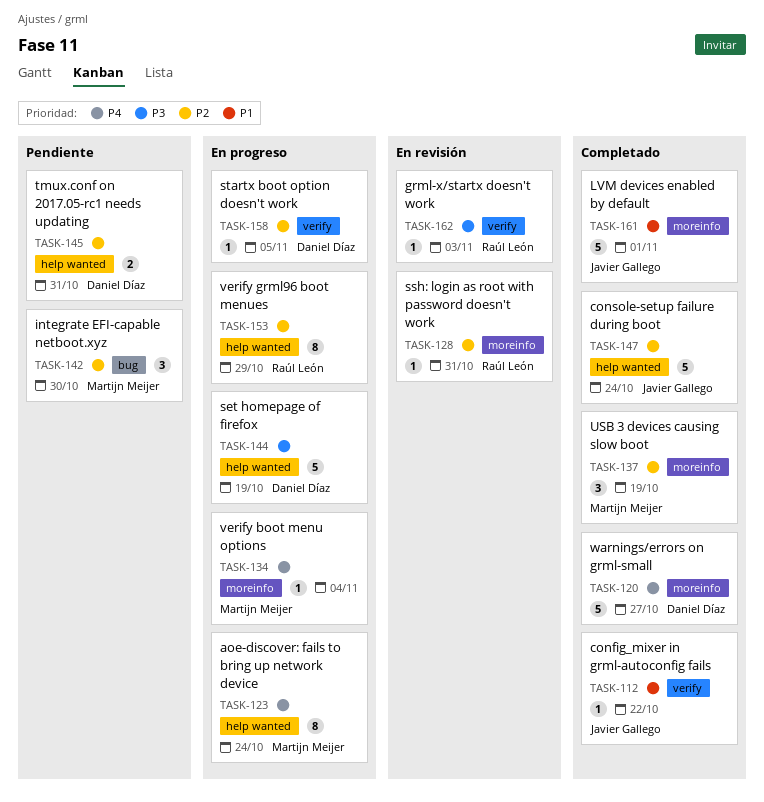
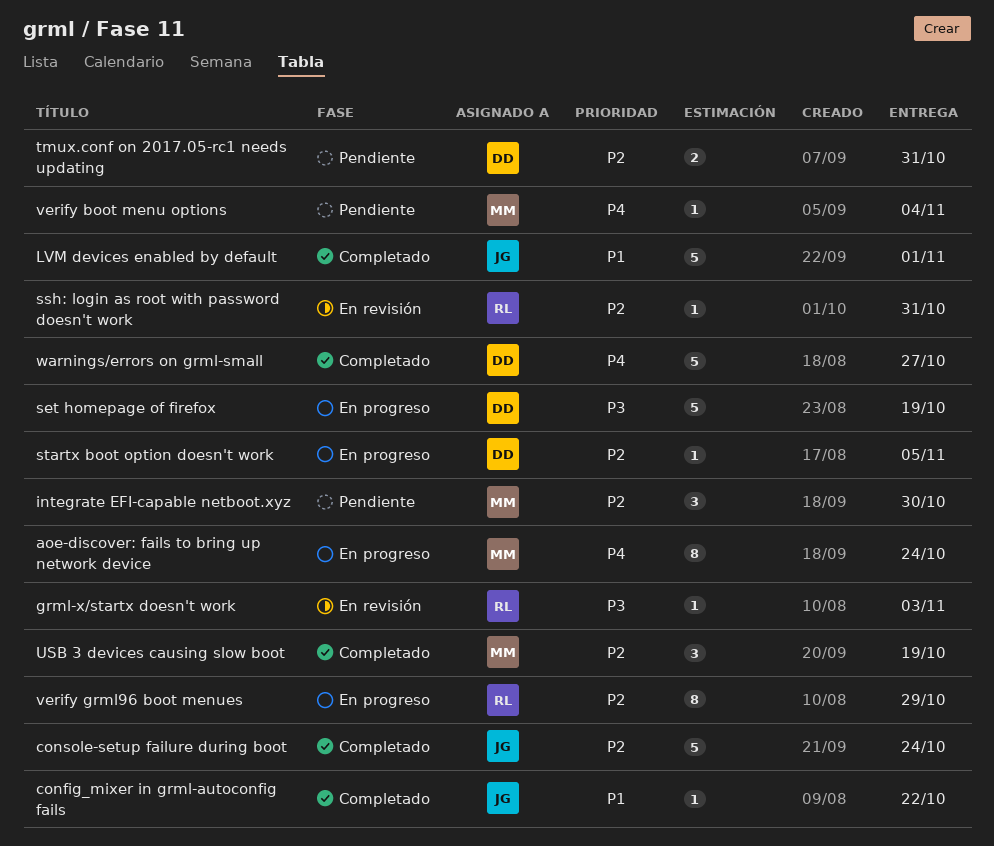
verify boot menu options, status: En progreso -> Pendiente

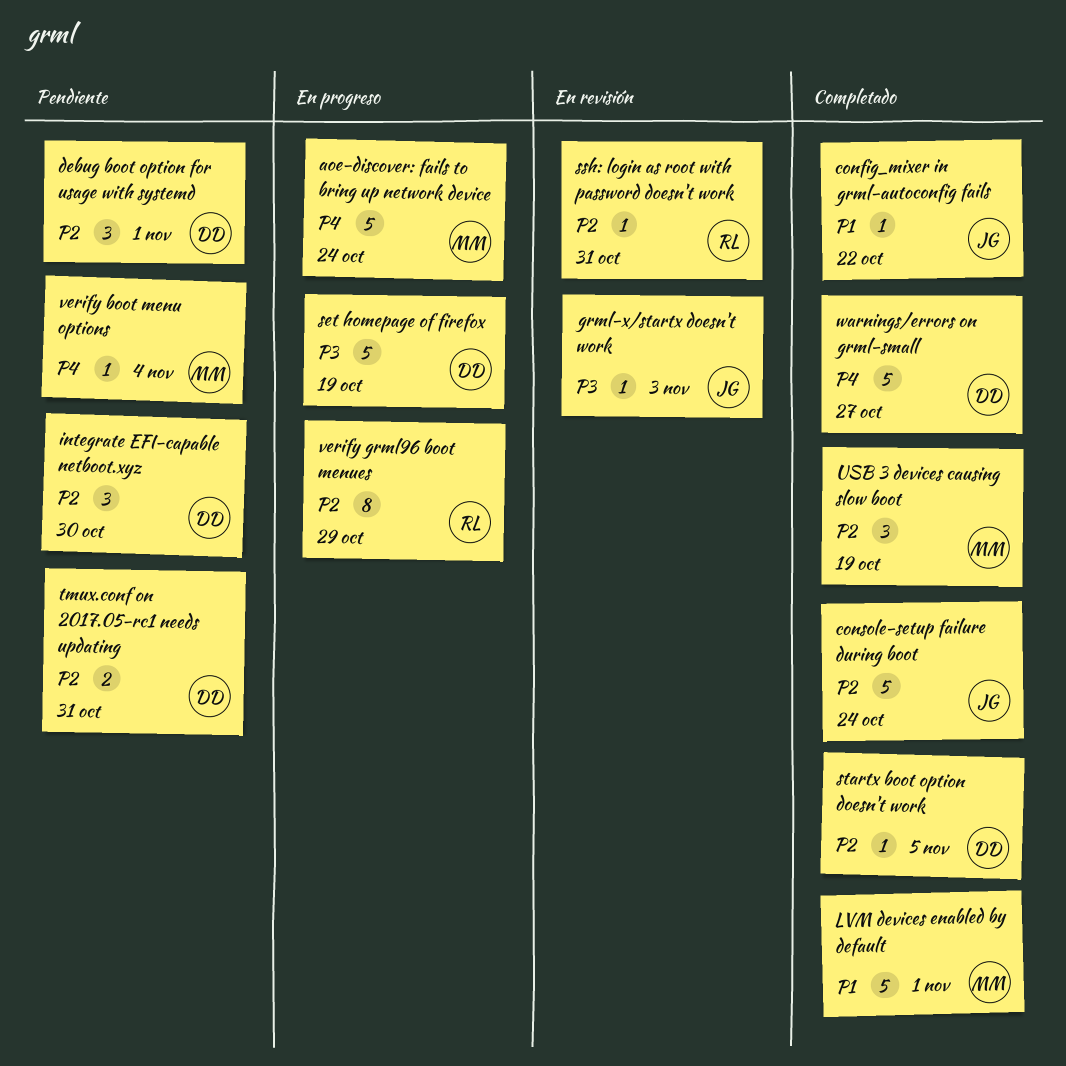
aoe-discover: fails to bring up network device, estimate: 8 -> 5
debug boot option for usage with systemd: none -> present
grml-x/startx doesn't work, owner: RL -> JG
integrate EFI-capable netboot.xyz, owner: MM -> DD
LVM devices enabled by default, owner: JG -> MM
startx boot option doesn't work, status: En progreso -> Completado

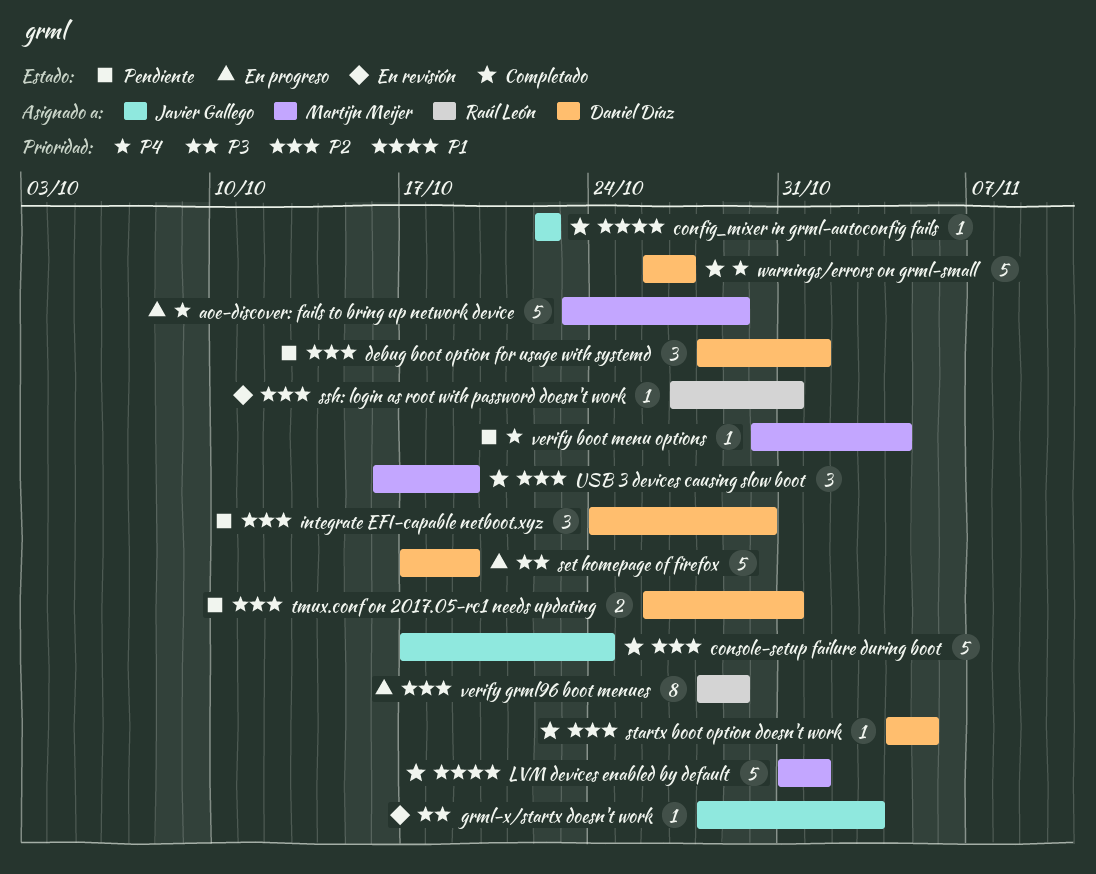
aoe-discover: fails to bring up network device, due: Oct 24 -> Oct 29

